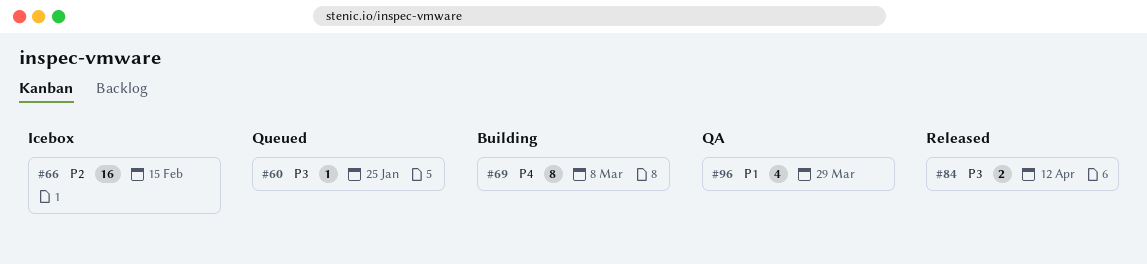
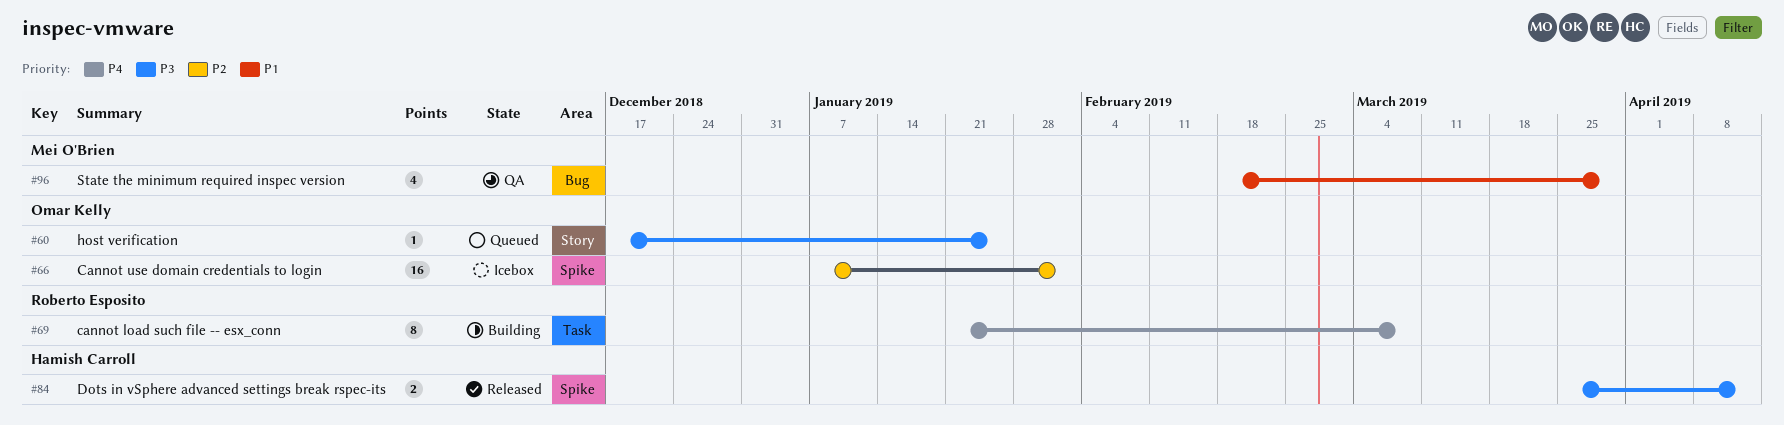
#66, due: Feb 15 -> Feb 1

